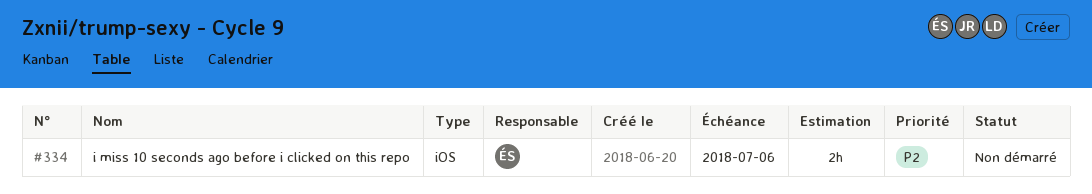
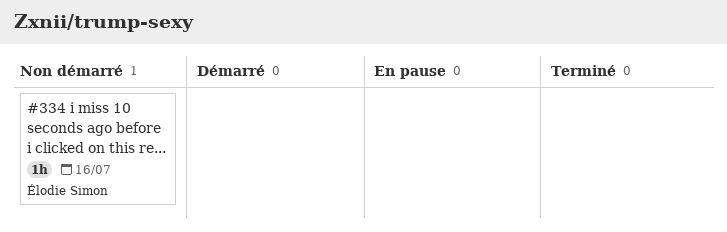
#334, estimate: 2h -> 1h
#334, due: Jul 6 -> Jul 16

